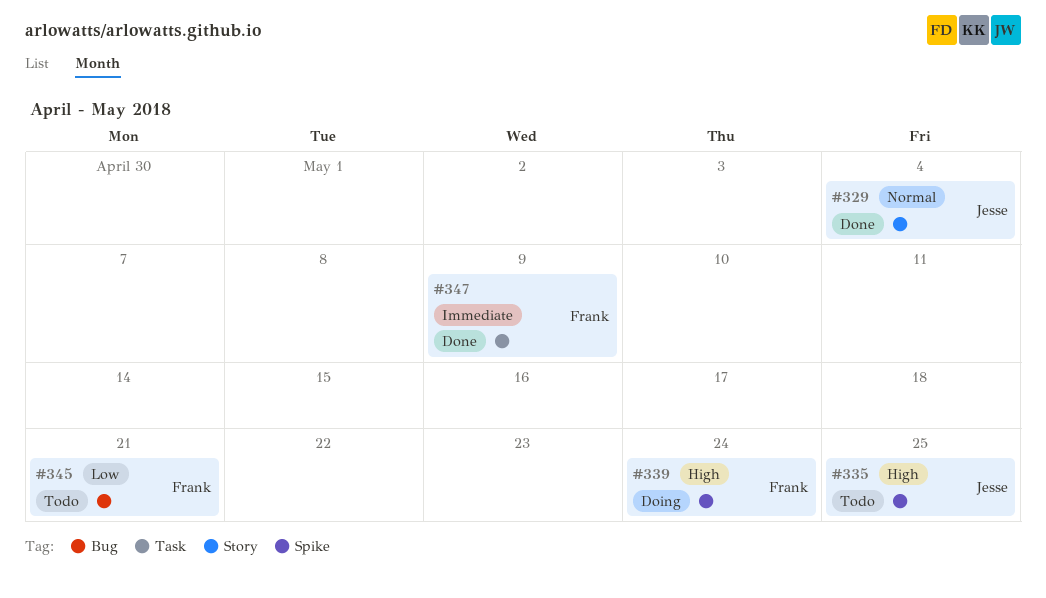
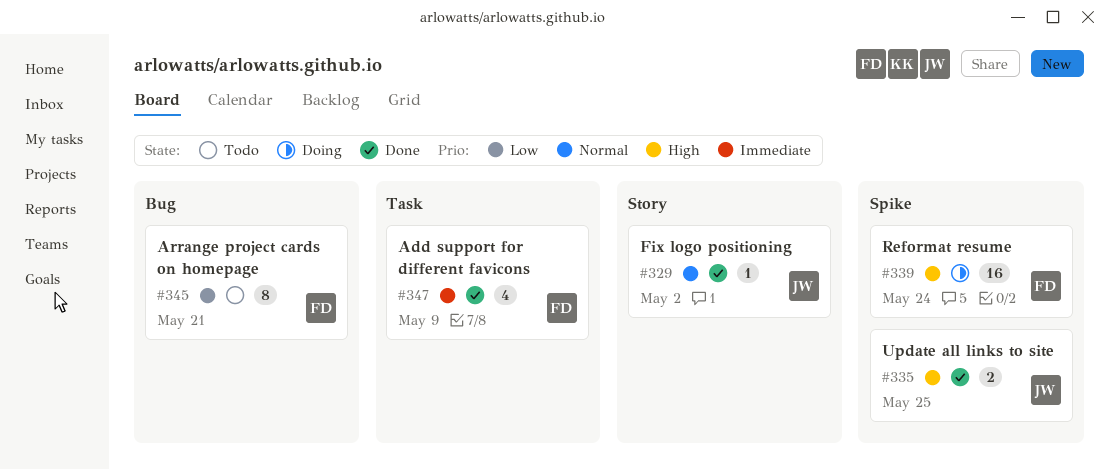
#329, due: May 4 -> May 2
#335, status: Todo -> Done

